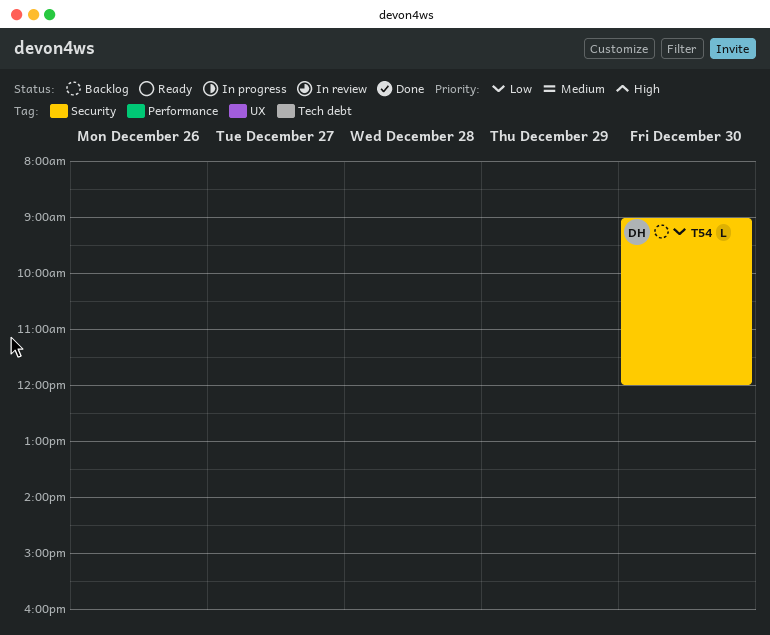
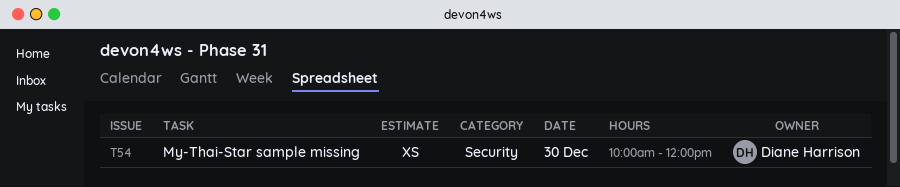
T54, estimate: L -> XS
T54, begins: 09:00 -> 10:00

